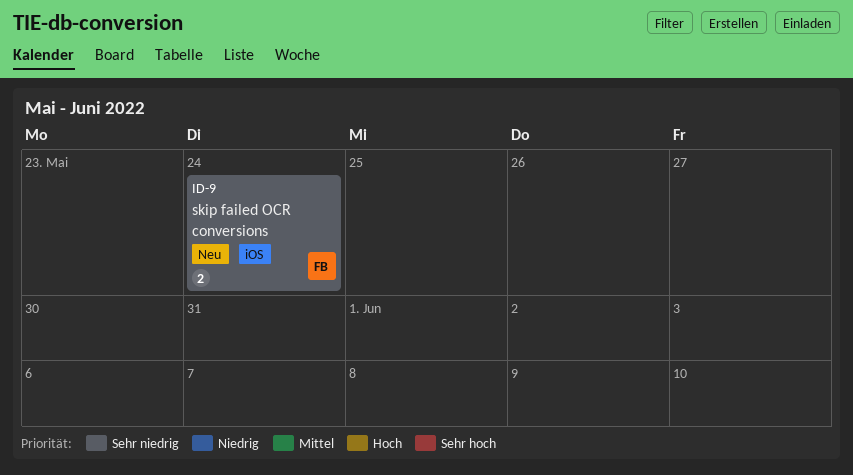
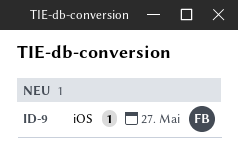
ID-9, estimate: 2 -> 1
ID-9, due: May 24 -> May 27

